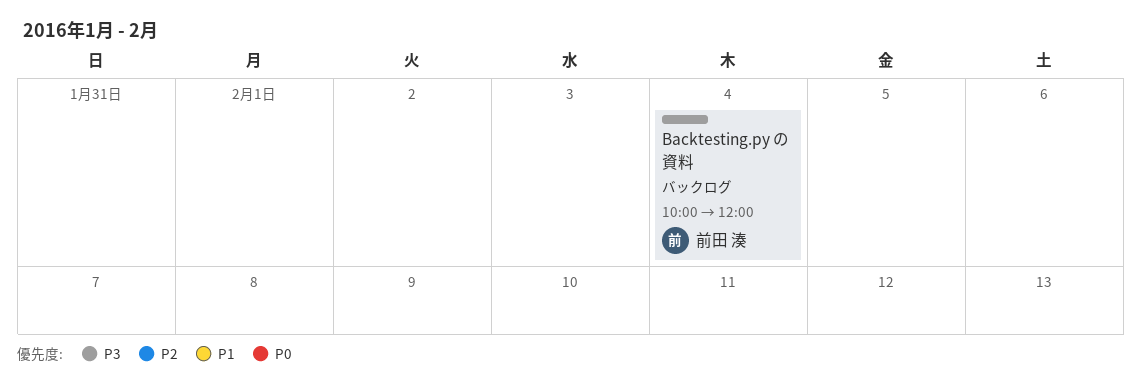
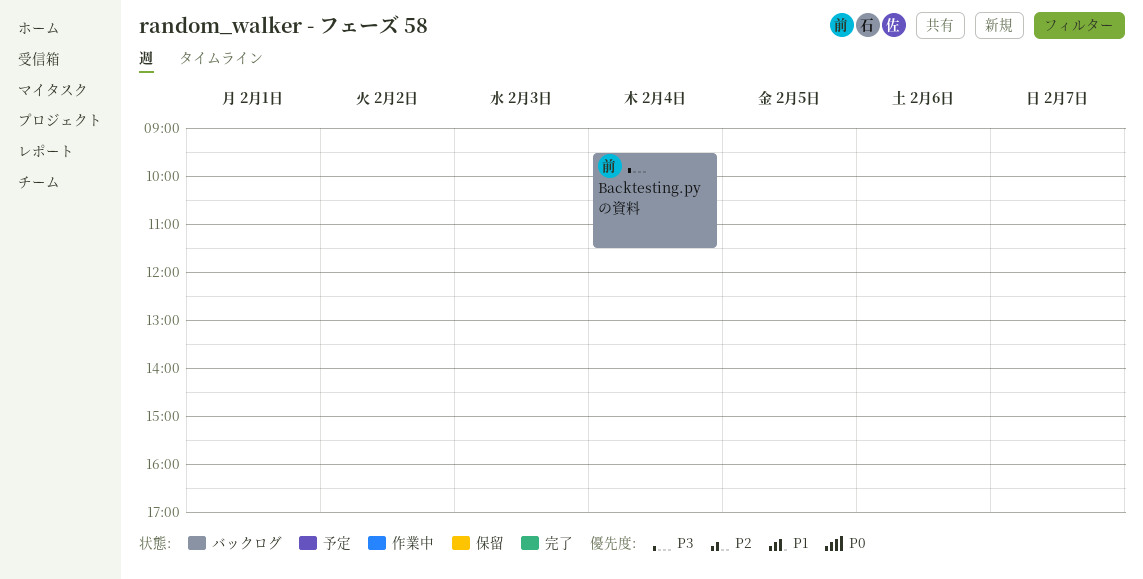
Backtesting.py の資料, begins: 10:00 -> 09:30
Backtesting.py の資料, ends: 12:00 -> 11:30

